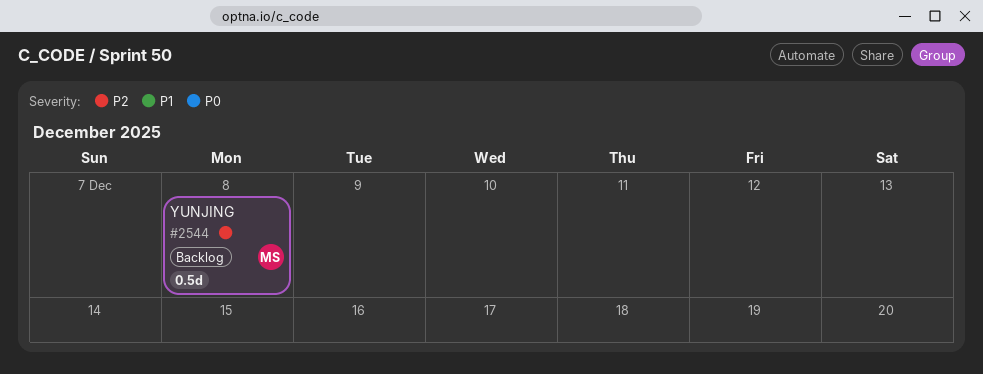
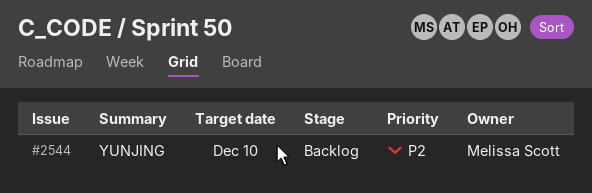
#2544, due: Dec 8 -> Dec 10

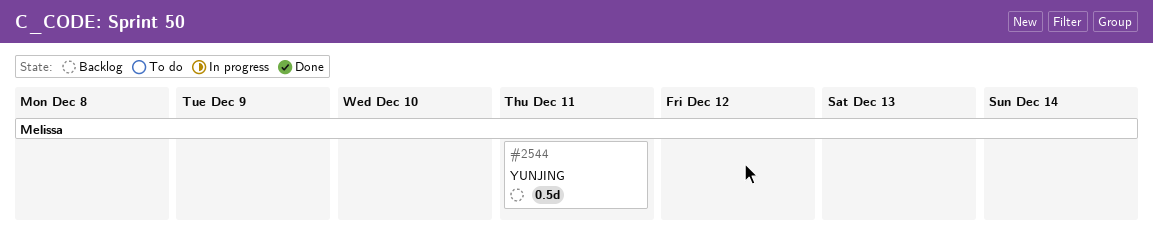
#2544, due: Dec 10 -> Dec 11

